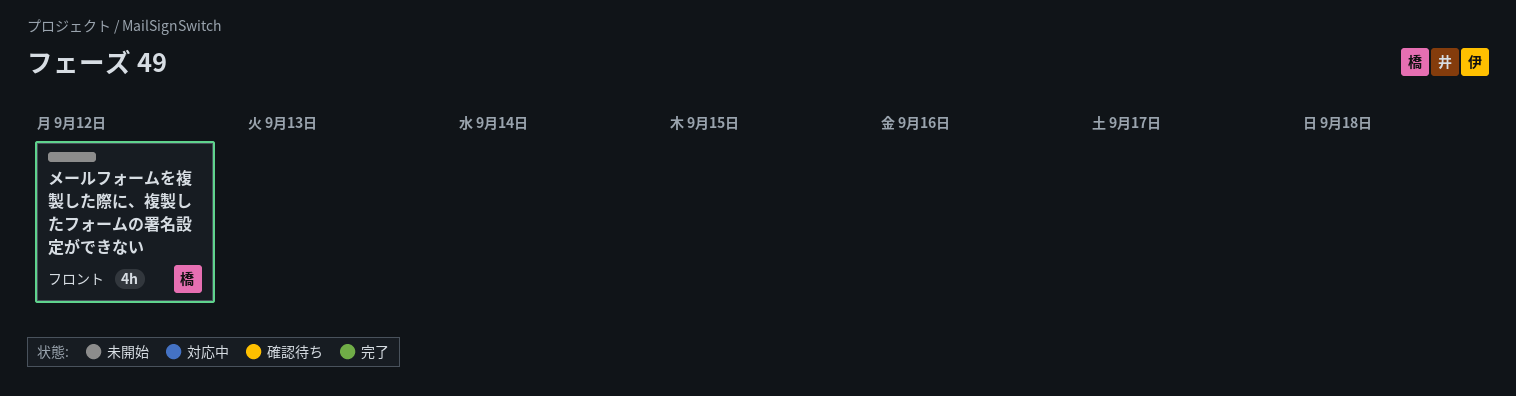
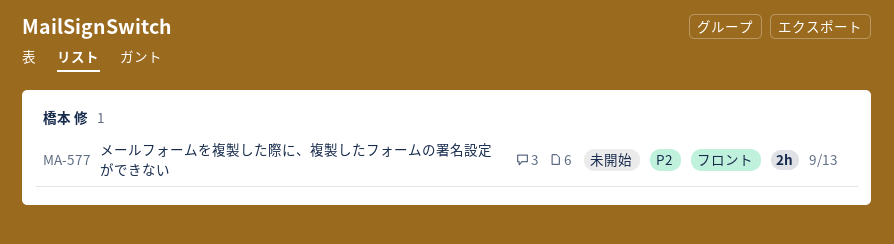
メールフォームを複製した際に、複製したフォームの署名設定ができない, estimate: 4h -> 2h
メールフォームを複製した際に、複製したフォームの署名設定ができない, due: Sep 12 -> Sep 13

